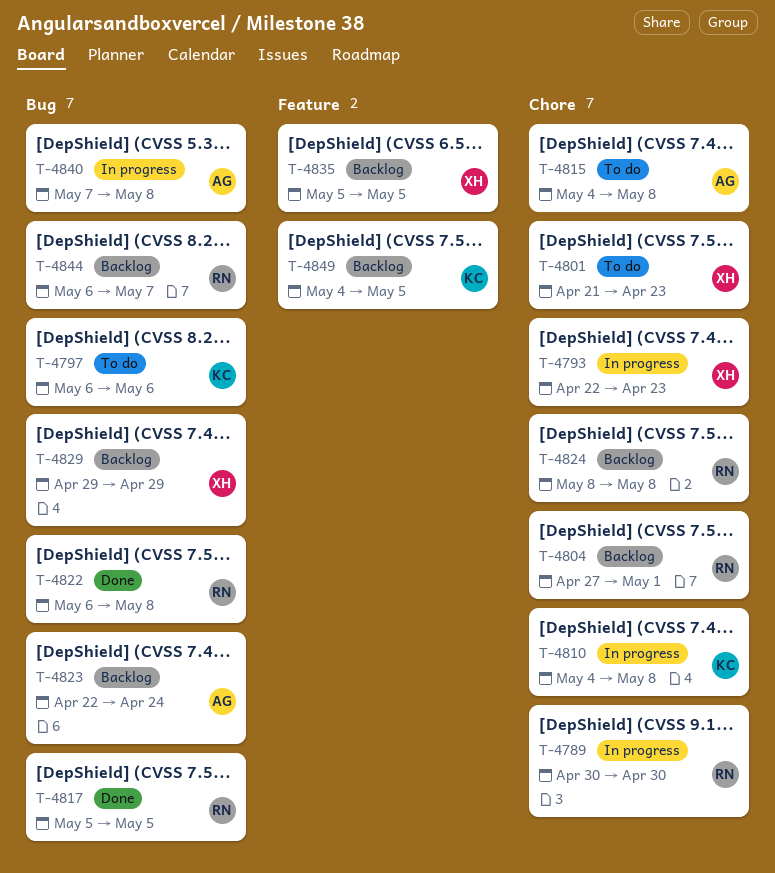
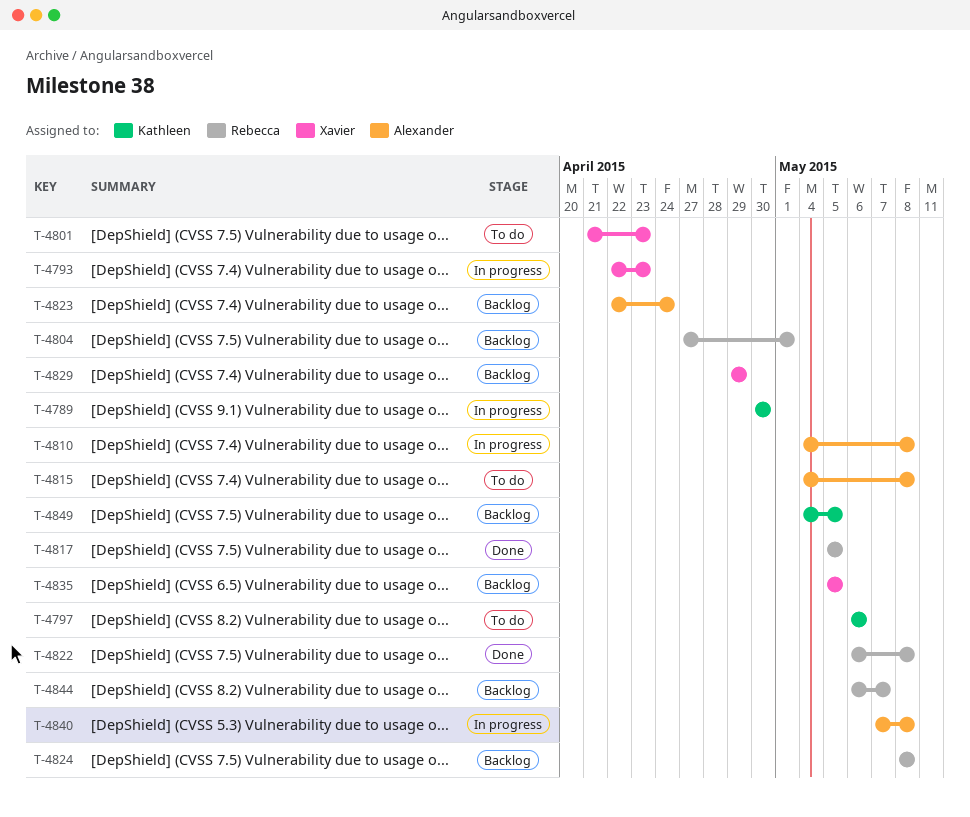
T-4789, owner: Rebecca -> Kathleen
T-4810, owner: Kathleen -> Alexander

